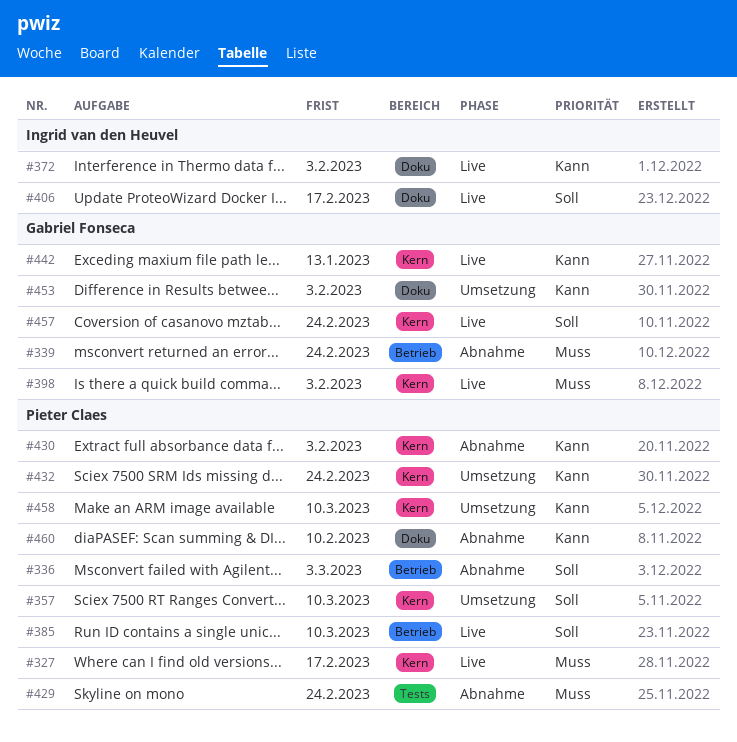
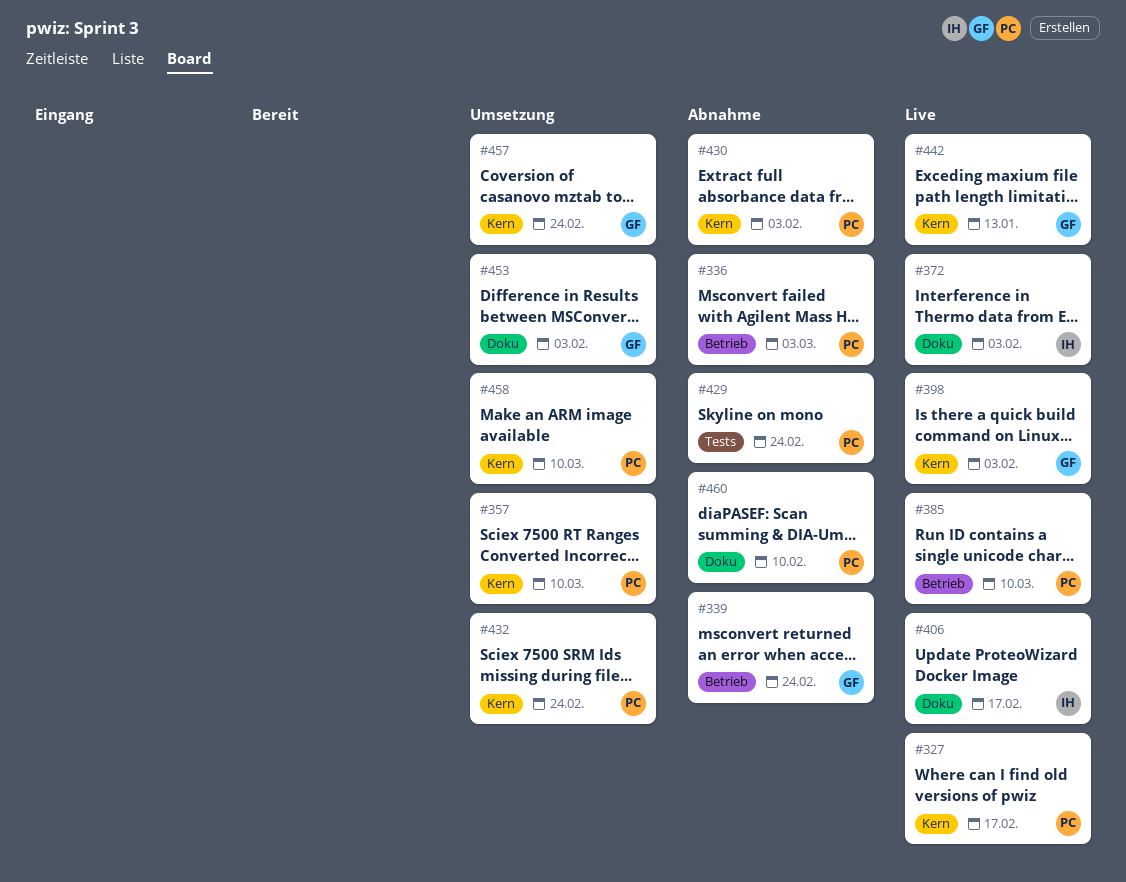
#457, status: Live -> Umsetzung

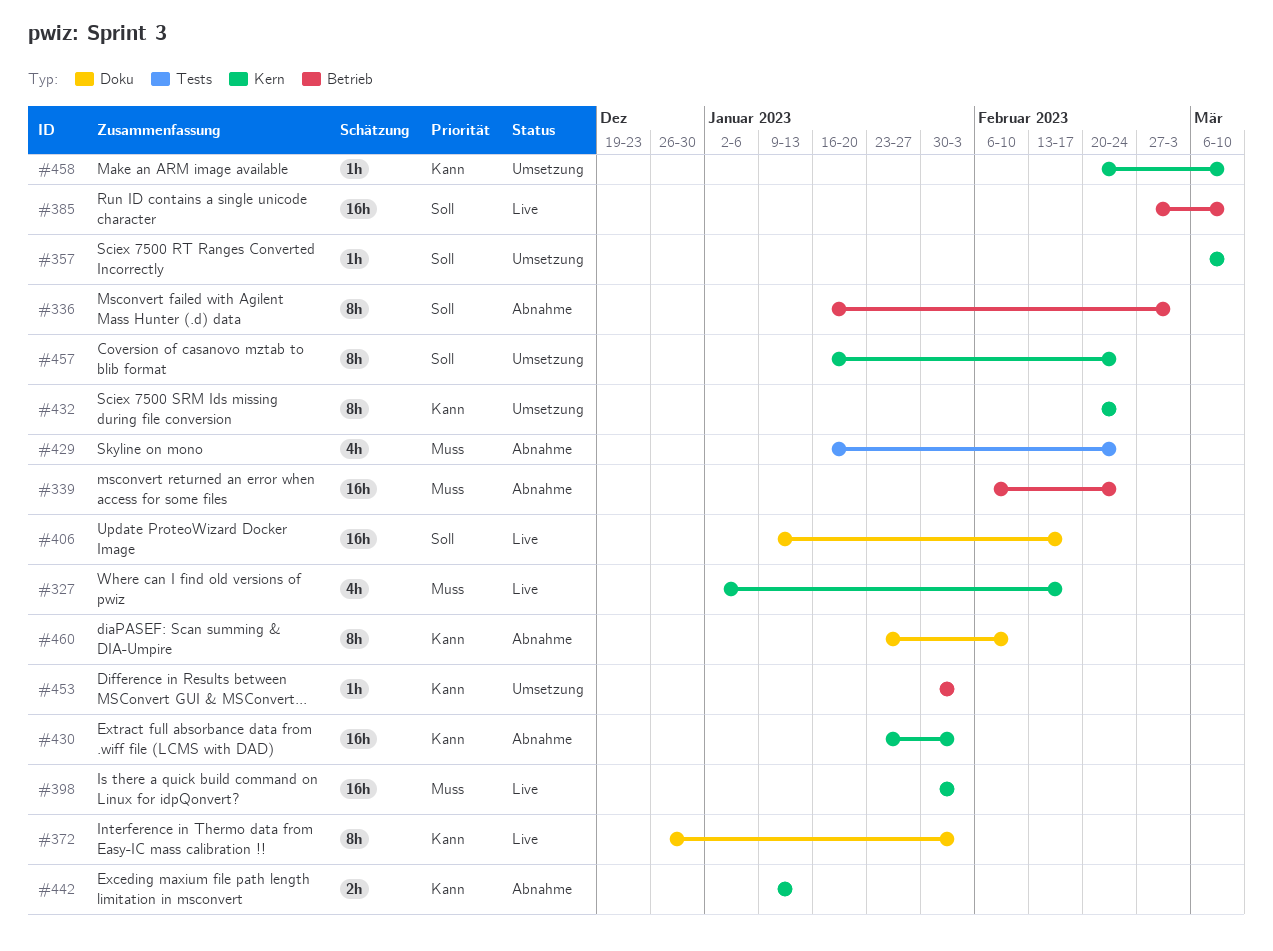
#442, status: Live -> Abnahme
#453, label: Doku -> Betrieb

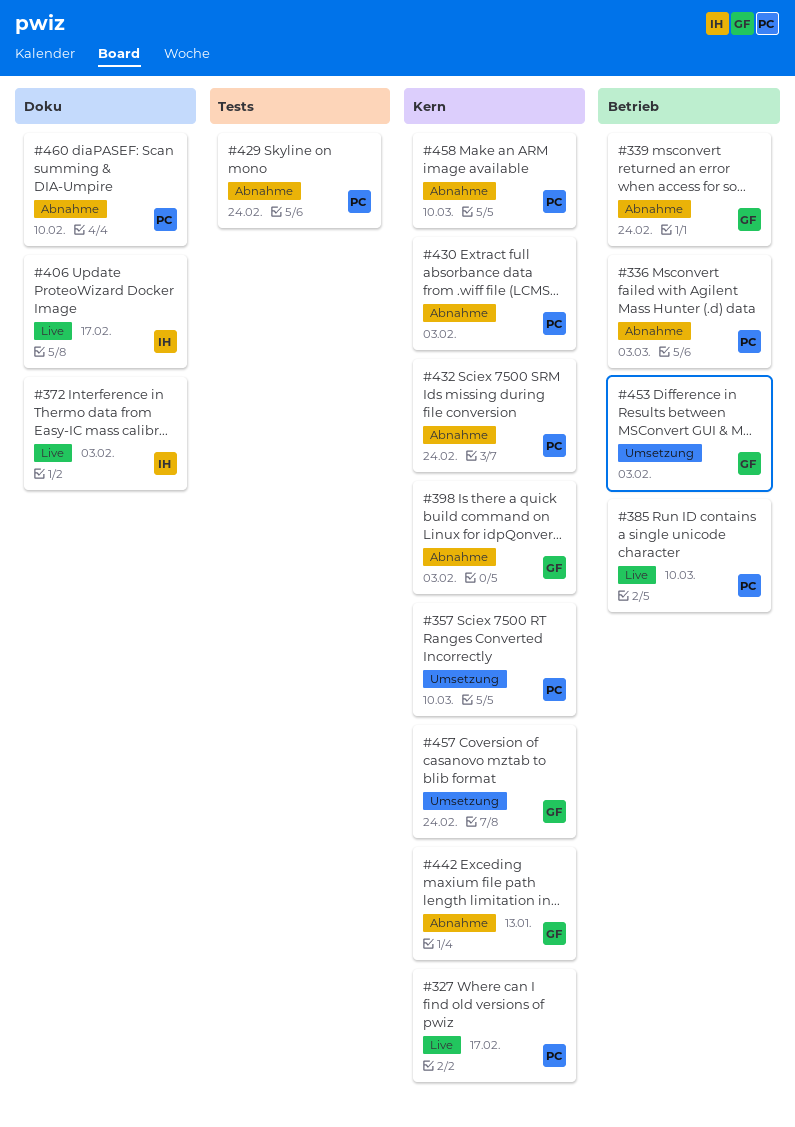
#398, status: Live -> Abnahme
#432, status: Umsetzung -> Abnahme
#458, status: Umsetzung -> Abnahme

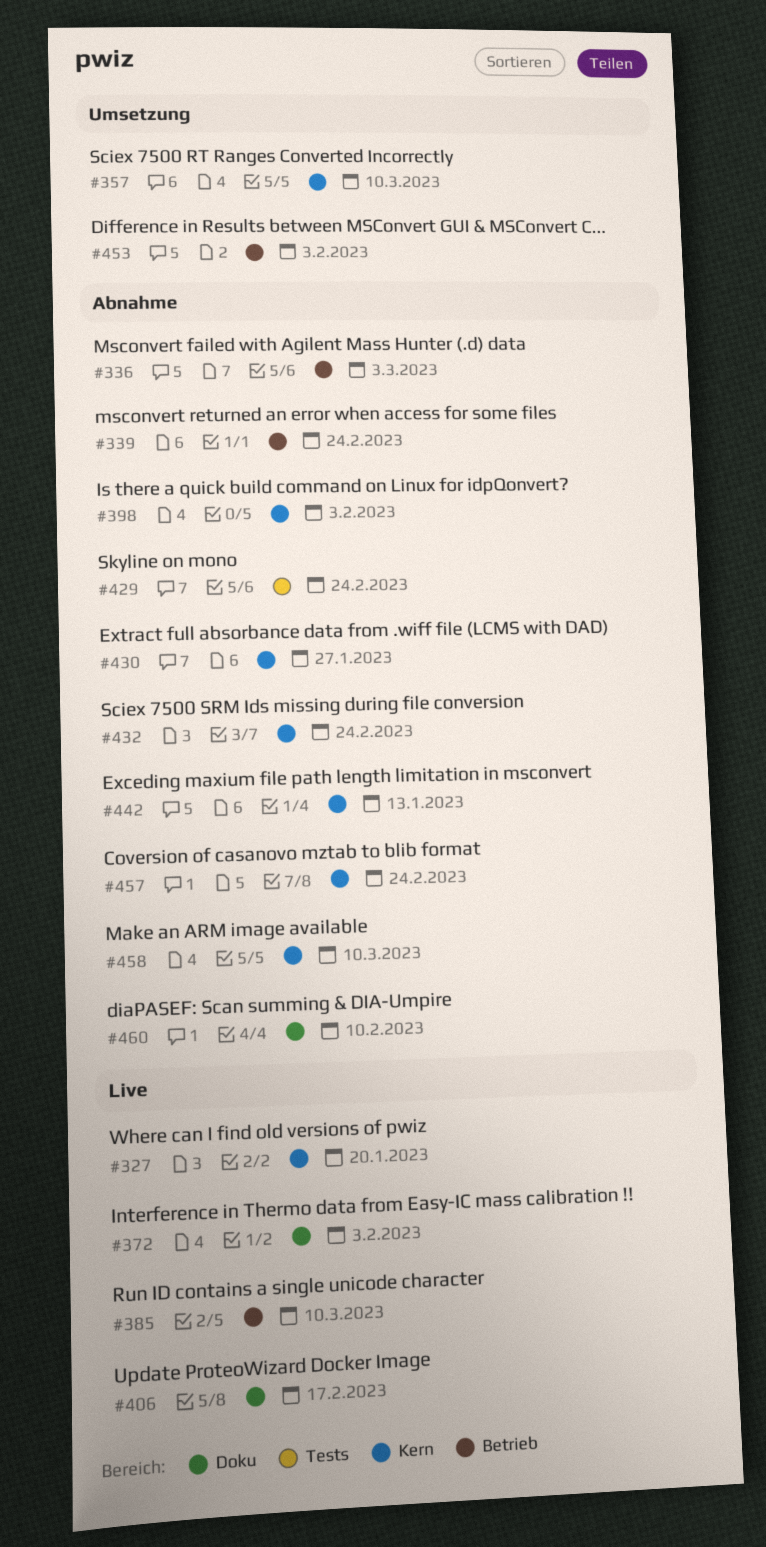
#327, due: Feb 17 -> Jan 20
#430, due: Feb 3 -> Jan 27
#457, status: Umsetzung -> Abnahme

